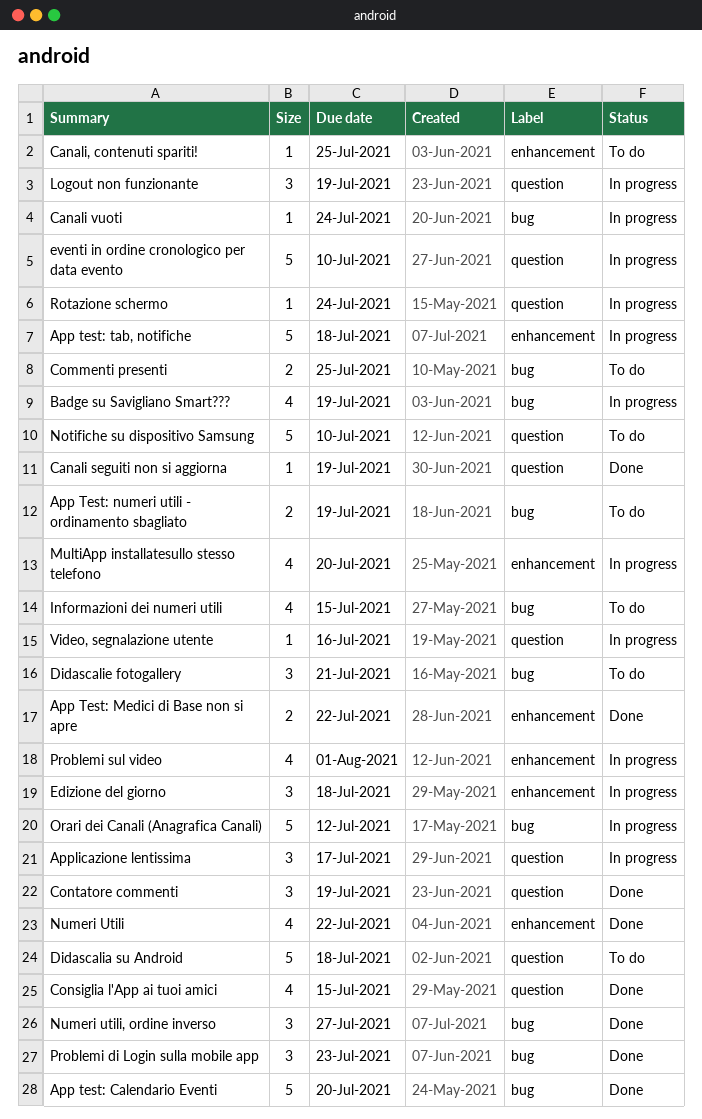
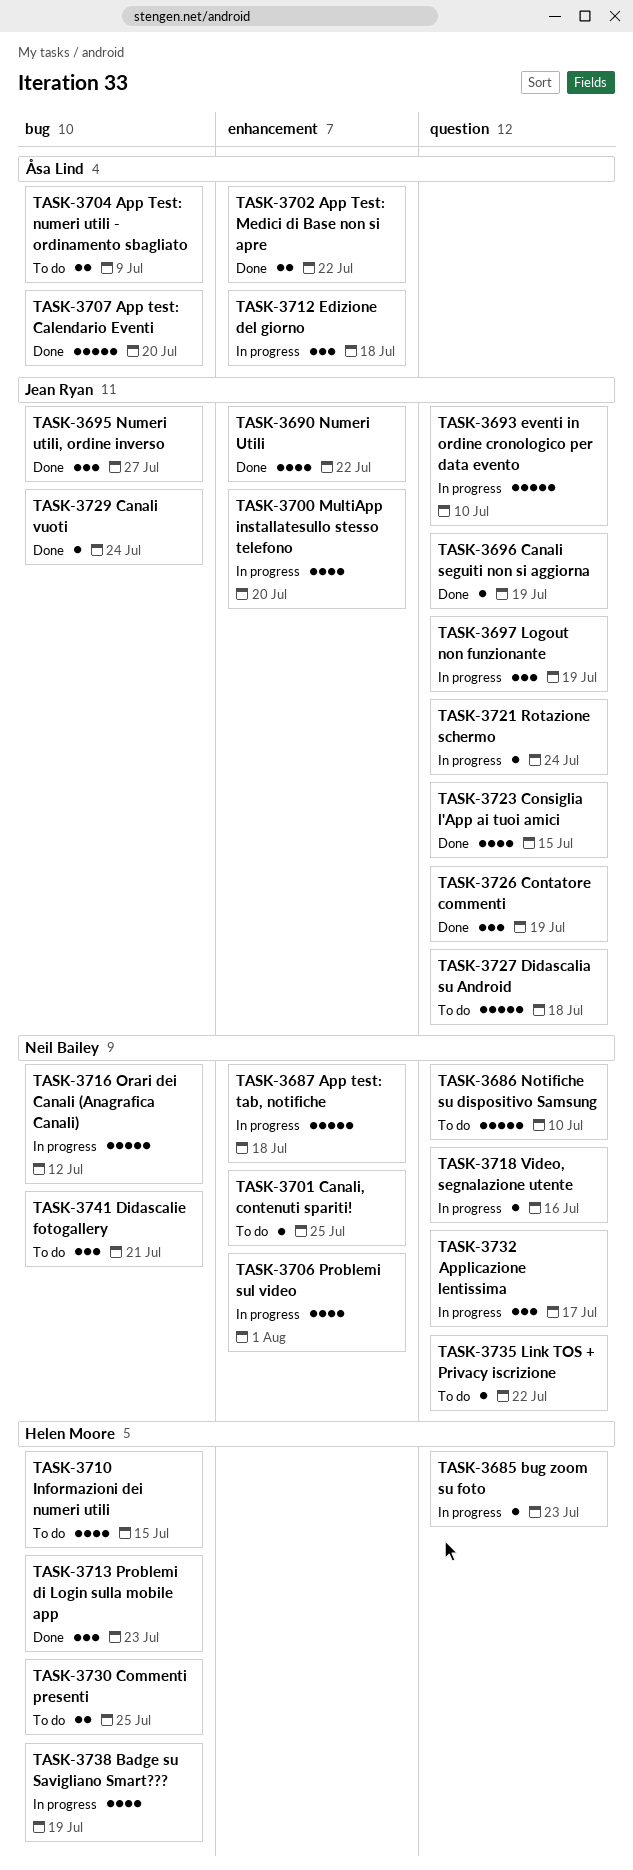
App Test: numeri utili - ordinamento sbagliato, due: Jul 19 -> Jul 9
bug zoom su foto: none -> present
Canali vuoti, status: In progress -> Done
Link TOS + Privacy iscrizione: none -> present

